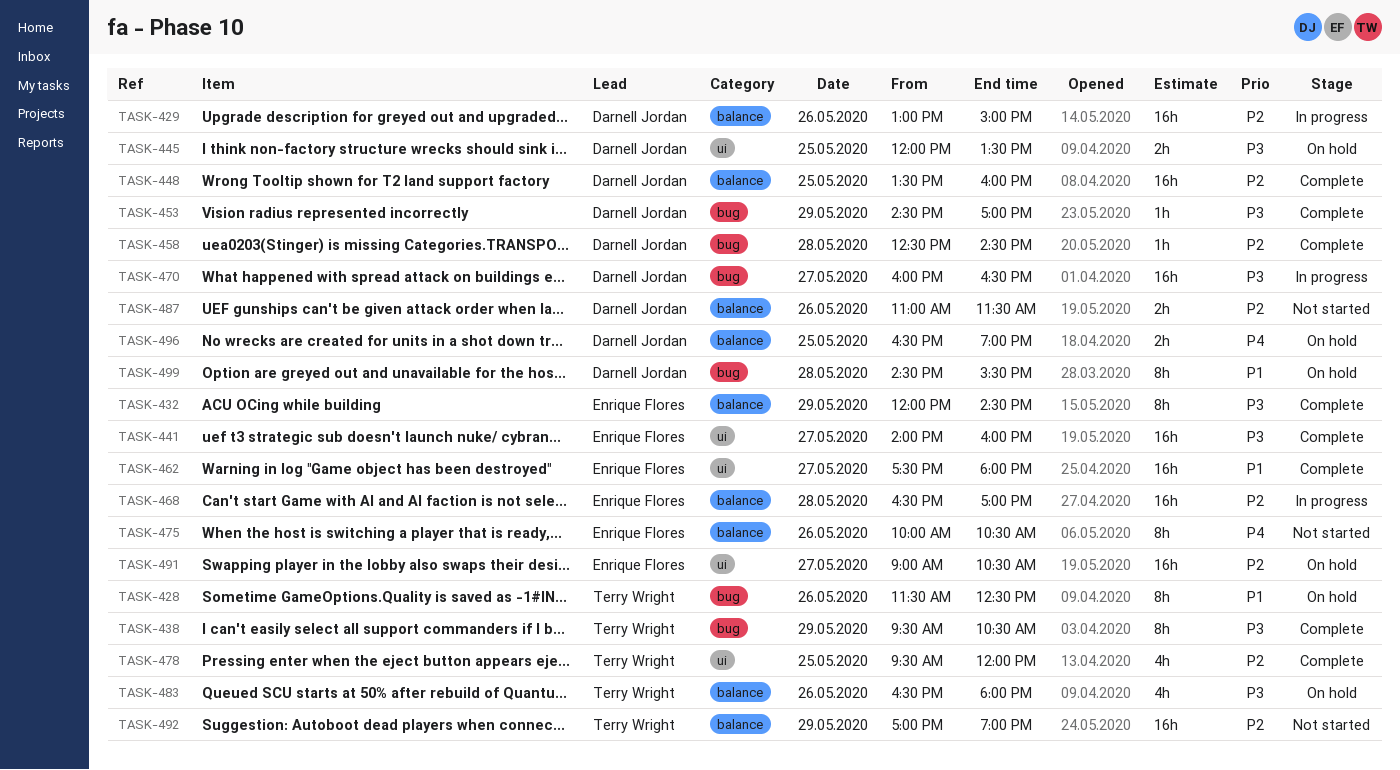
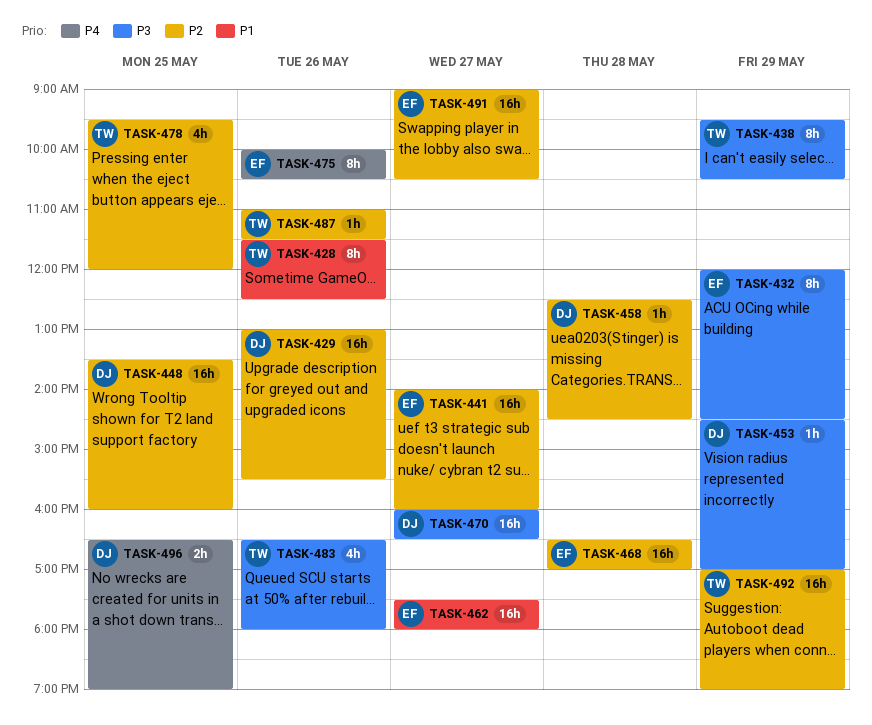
TASK-429, ends: 15:00 -> 15:30
TASK-441, priority: P3 -> P2
TASK-445: present -> none
TASK-487, owner: Darnell Jordan -> Terry Wright
TASK-487, estimate: 2h -> 1h
TASK-499: present -> none

